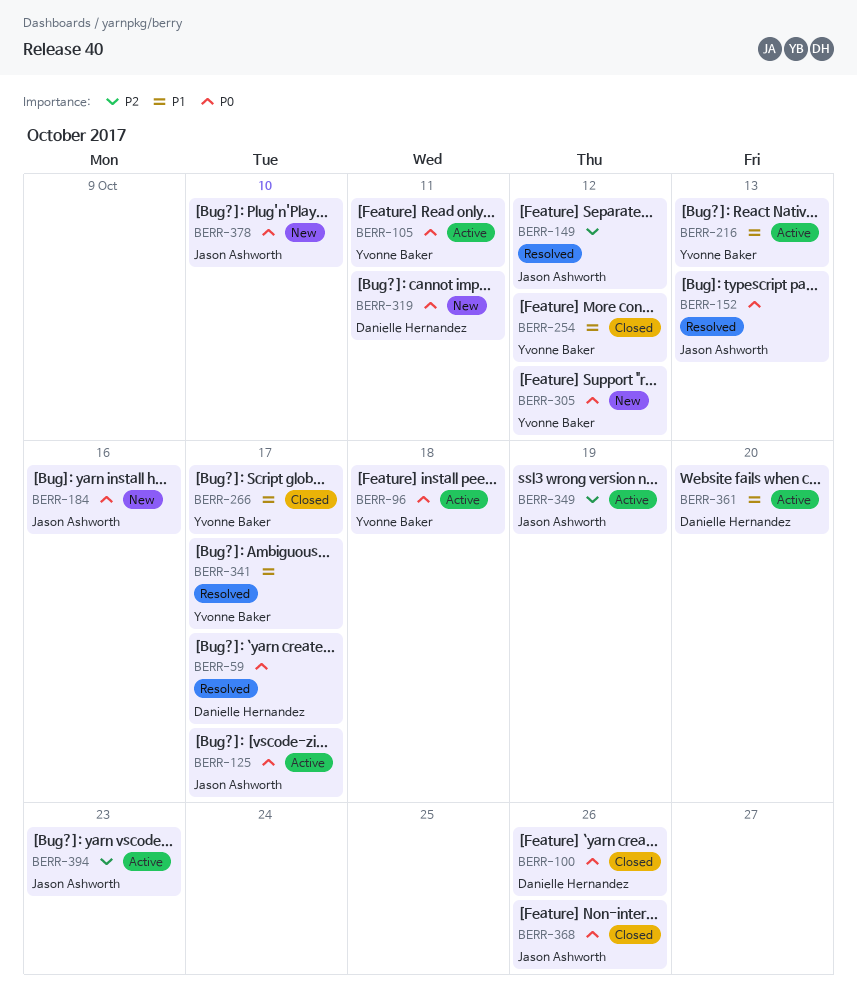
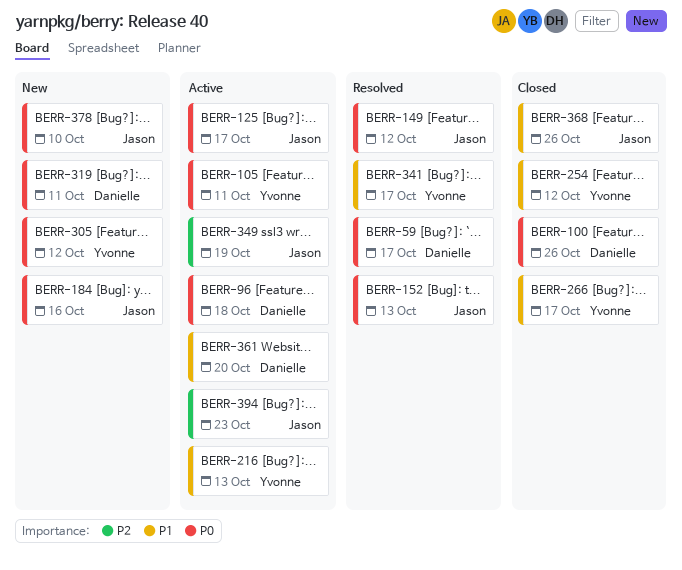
BERR-96, owner: Yvonne Baker -> Danielle Hernandez
BERR-149, priority: P2 -> P0
BERR-368, priority: P0 -> P1

